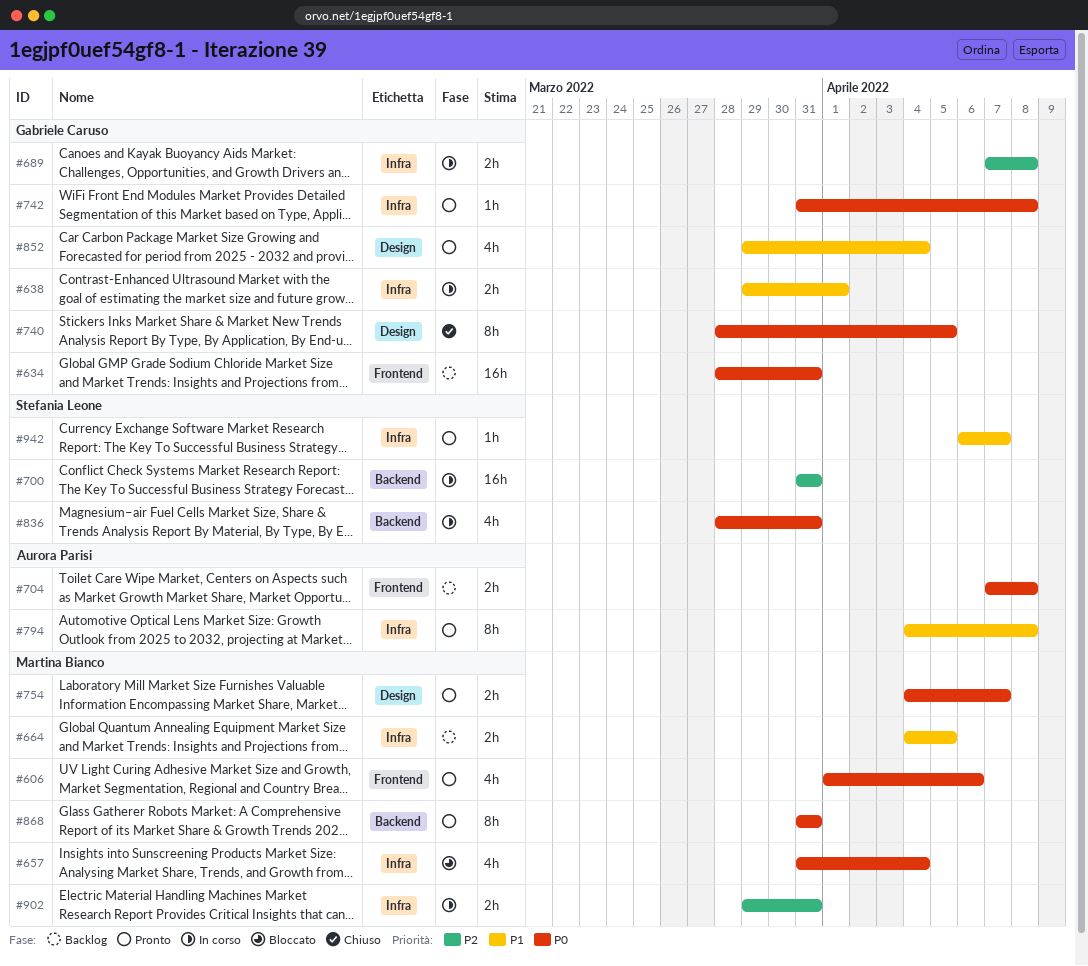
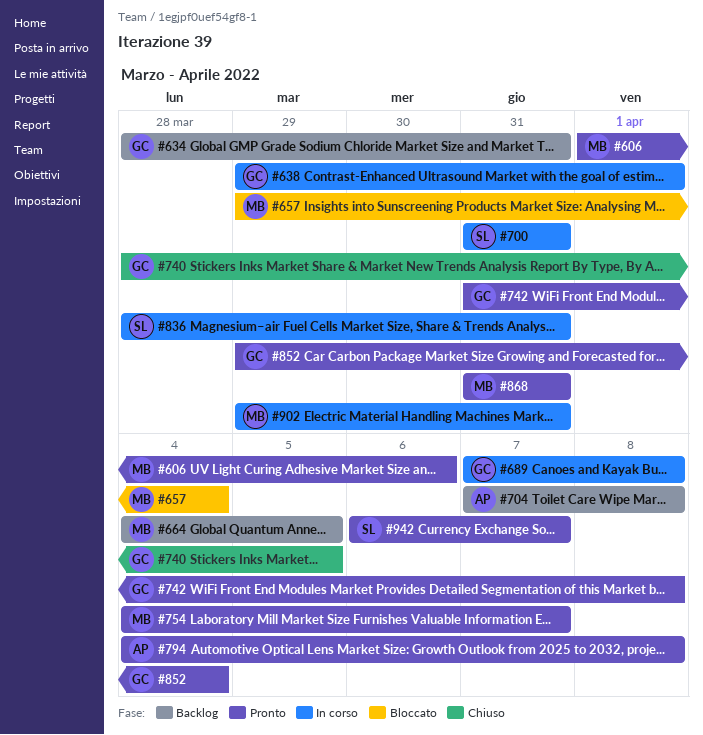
#657, start: Mar 31 -> Mar 29

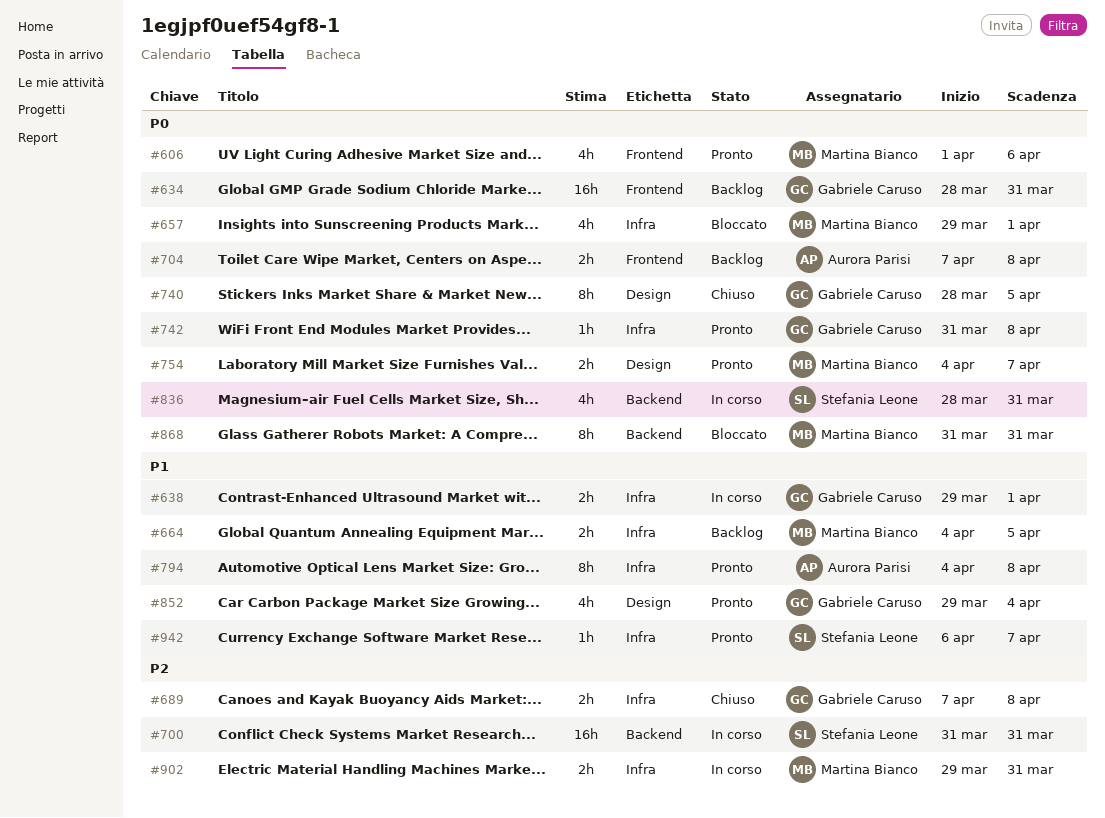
#657, due: Apr 4 -> Apr 1
#689, status: In corso -> Chiuso
#868, status: Pronto -> Bloccato

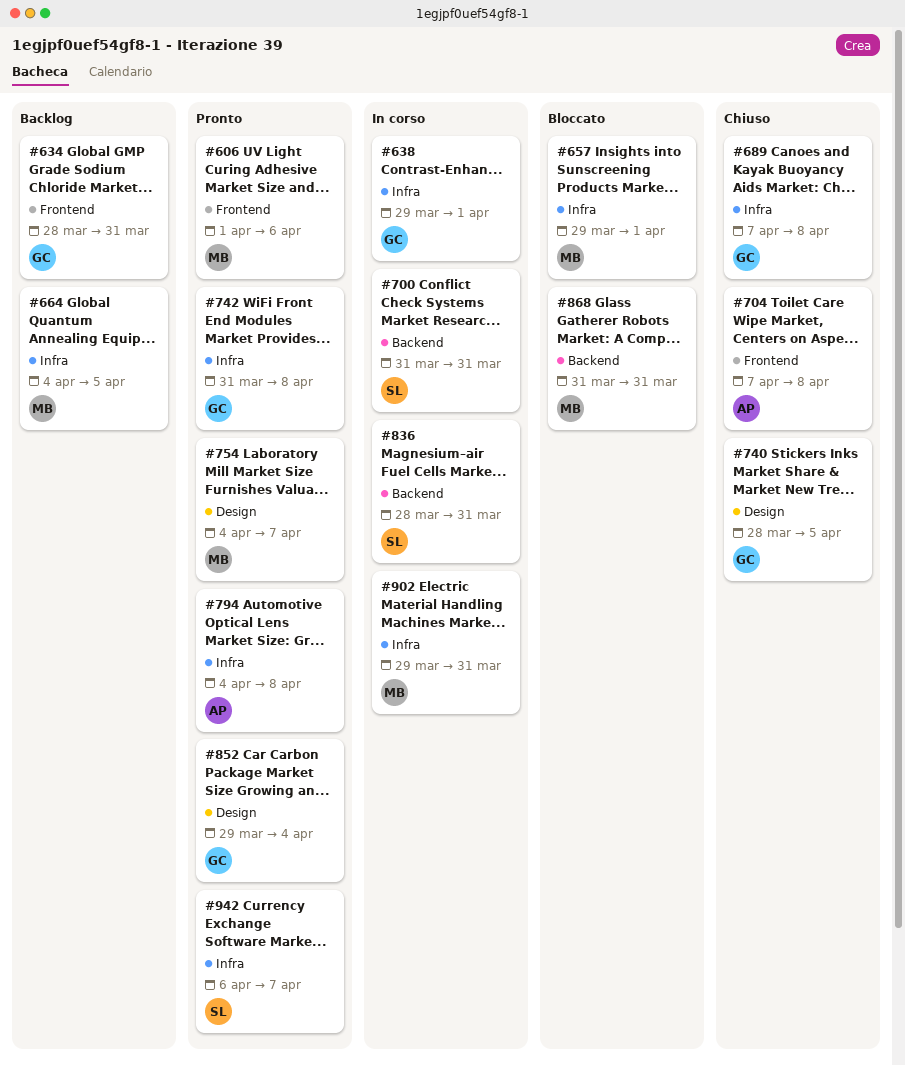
#704, status: Backlog -> Chiuso

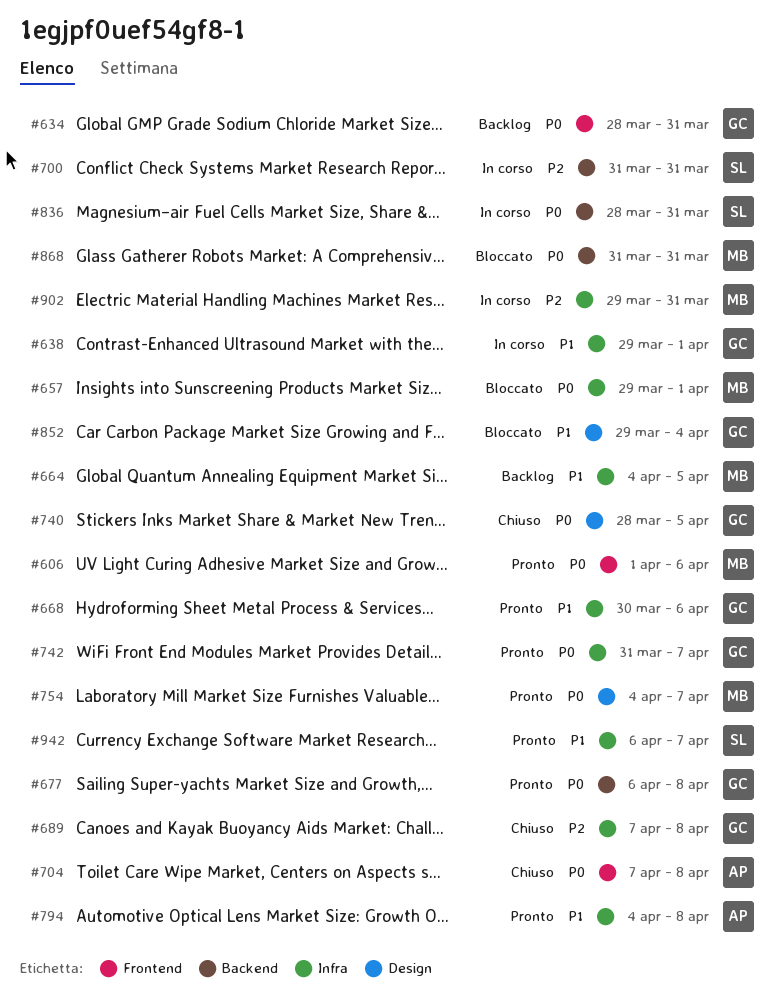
#668: none -> present
#677: none -> present
#742, due: Apr 8 -> Apr 7
#852, status: Pronto -> Bloccato

